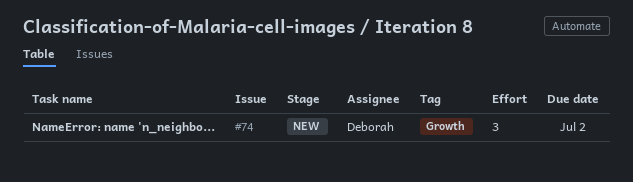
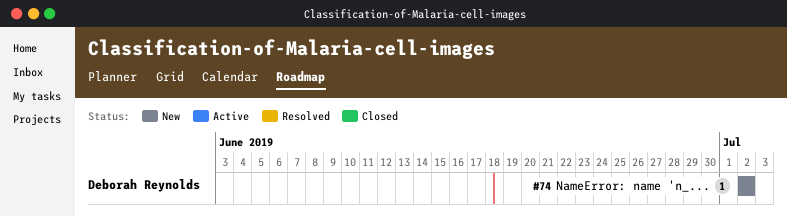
#74, estimate: 3 -> 1

